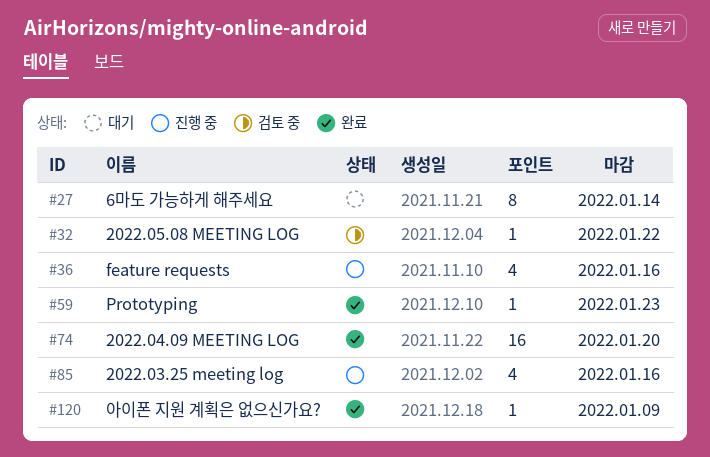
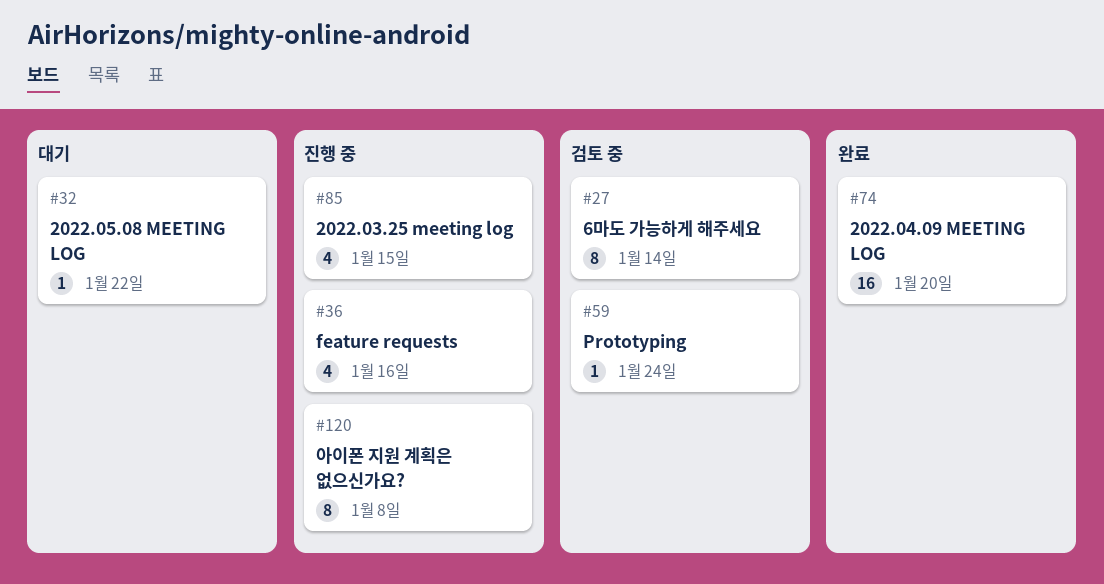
#27, status: 대기 -> 검토 중
#32, status: 검토 중 -> 대기
#59, status: 완료 -> 검토 중
#59, due: Jan 23 -> Jan 24
#85, due: Jan 16 -> Jan 15
#120, status: 완료 -> 진행 중
#120, estimate: 1 -> 8
#120, due: Jan 9 -> Jan 8

